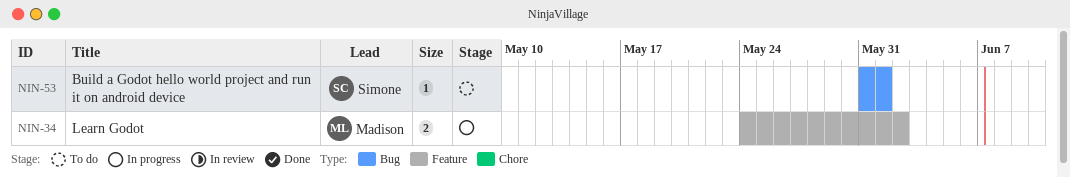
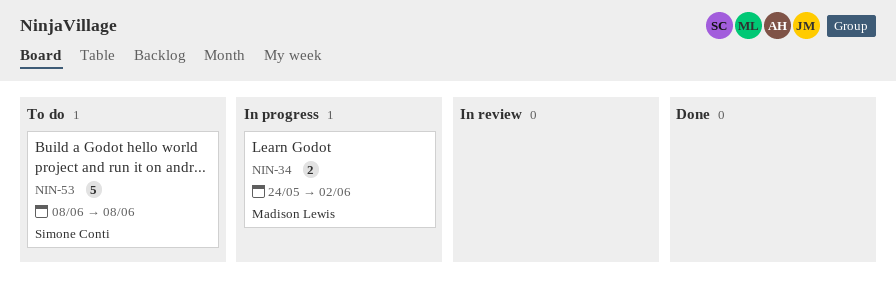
NIN-53, estimate: 1 -> 5
NIN-53, start: May 31 -> Jun 8
NIN-53, due: Jun 1 -> Jun 8

